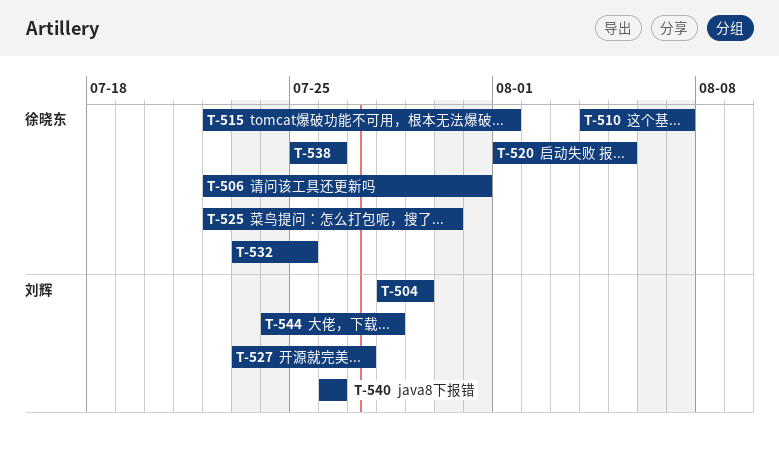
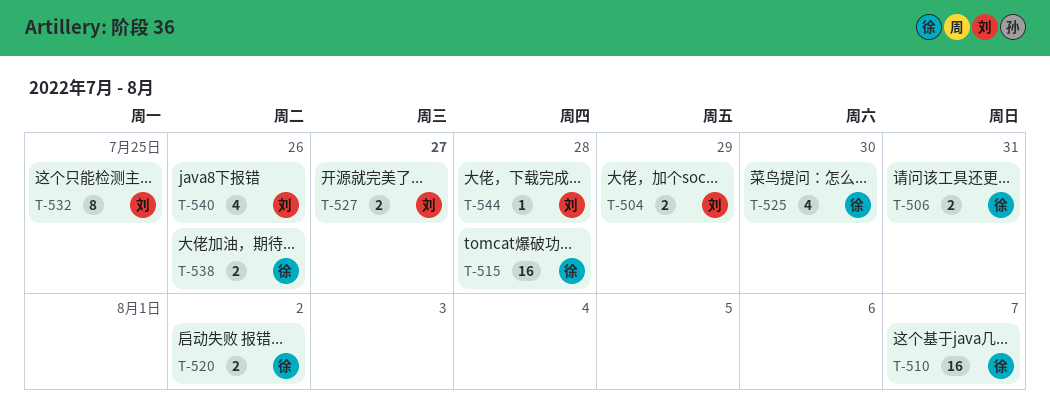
T-515, due: Aug 1 -> Jul 28
T-520, due: Aug 5 -> Aug 2
T-532, owner: 徐晓东 -> 刘辉

